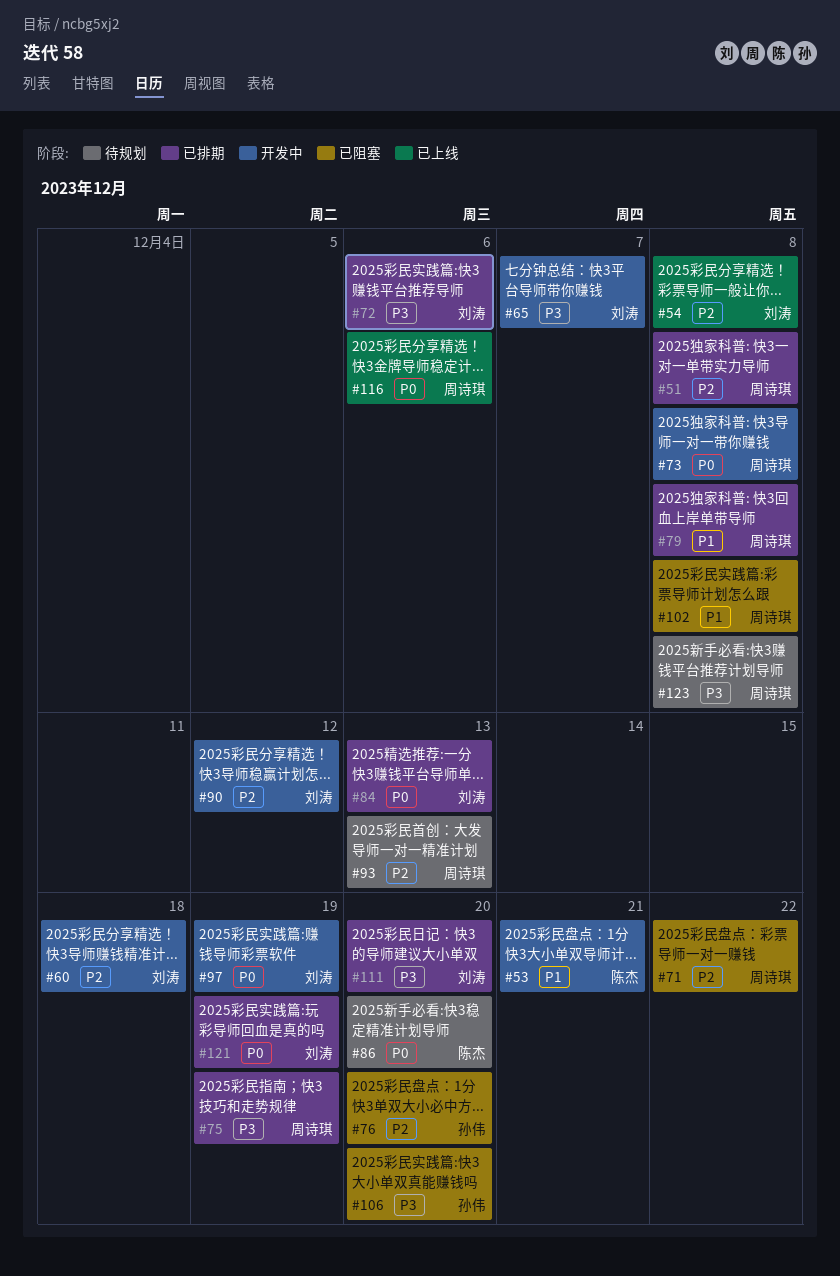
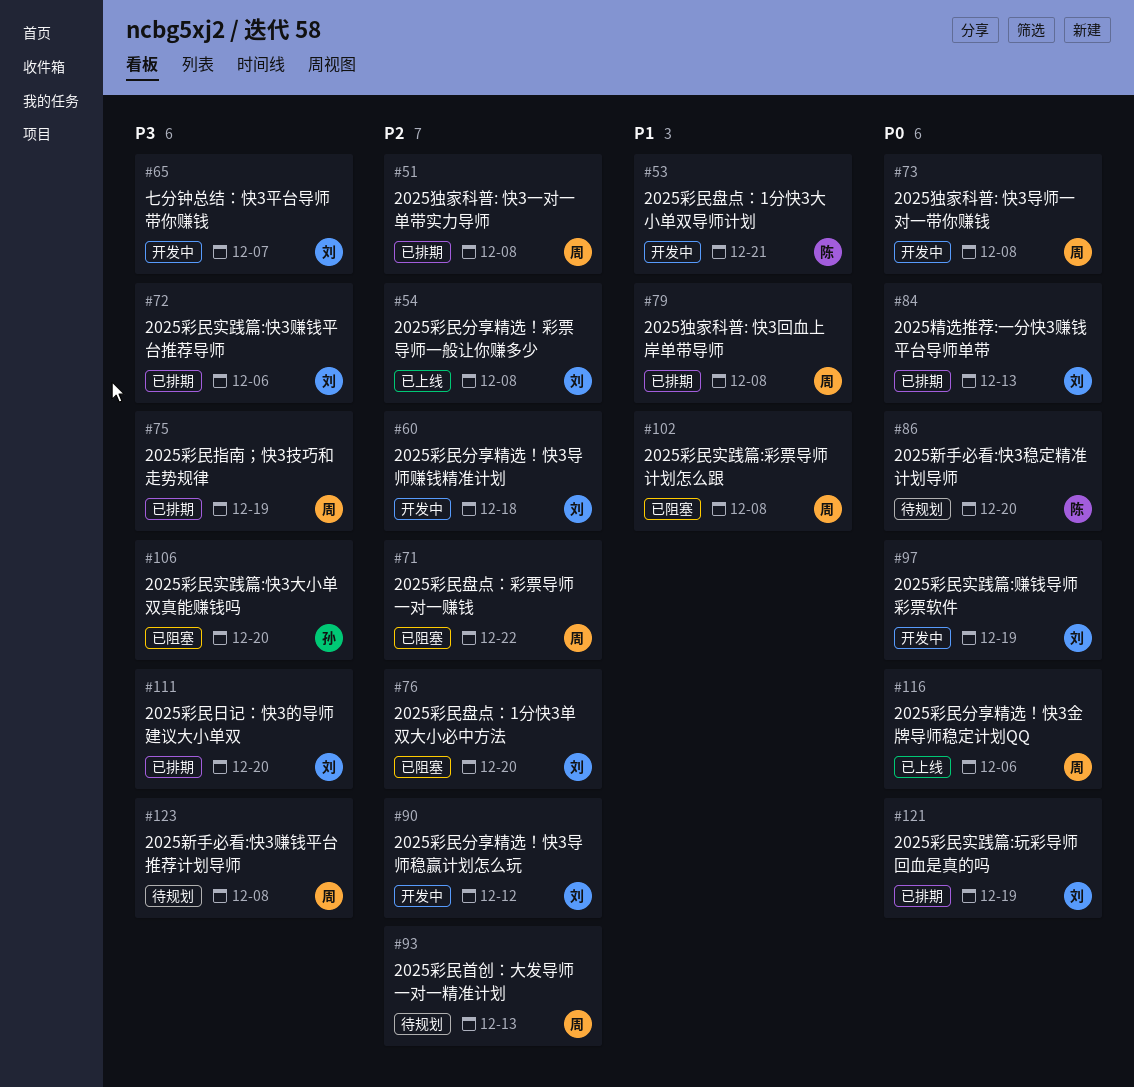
#76, owner: 孙伟 -> 刘涛

